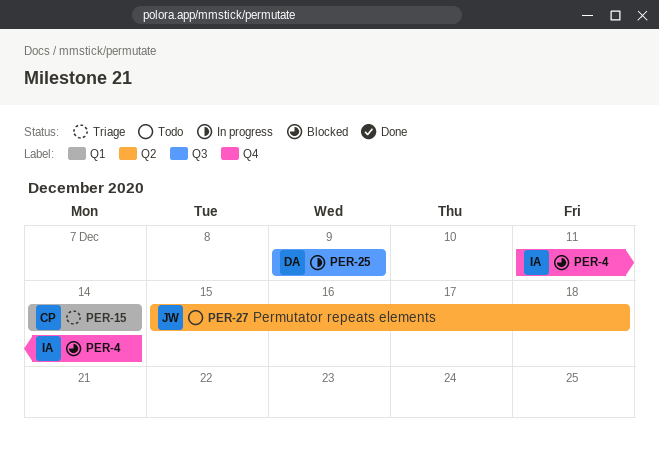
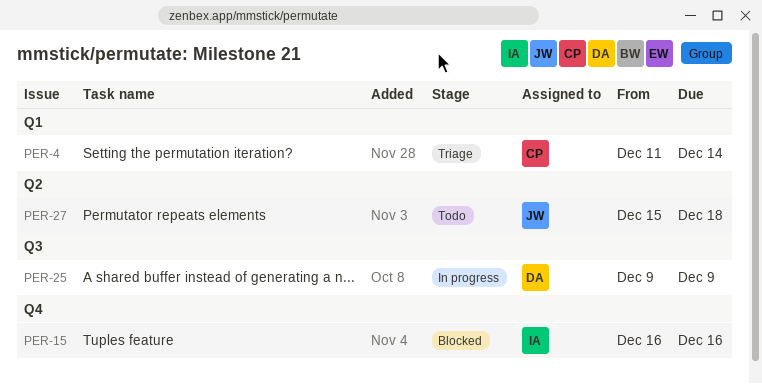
PER-4, status: Blocked -> Triage
PER-4, owner: IA -> CP
PER-4, label: Q4 -> Q1
PER-15, status: Triage -> Blocked
PER-15, owner: CP -> IA
PER-15, label: Q1 -> Q4
PER-15, start: Dec 14 -> Dec 16
PER-15, due: Dec 14 -> Dec 16

